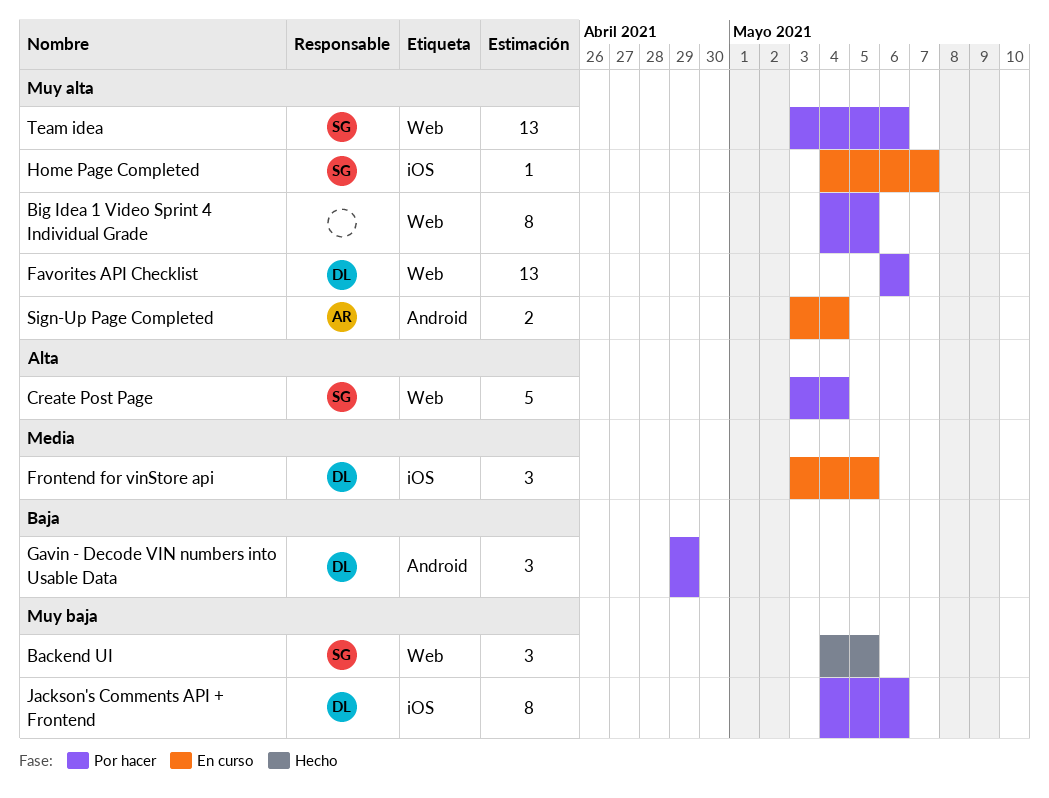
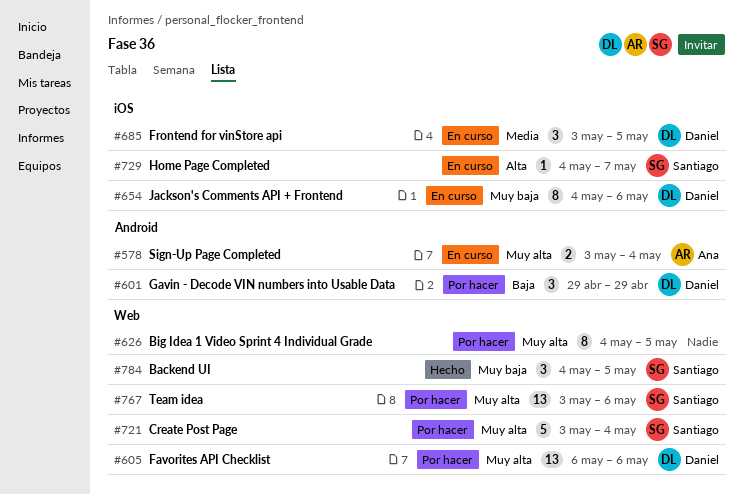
Create Post Page, priority: Alta -> Muy alta
Home Page Completed, priority: Muy alta -> Alta
Jackson's Comments API + Frontend, status: Por hacer -> En curso

